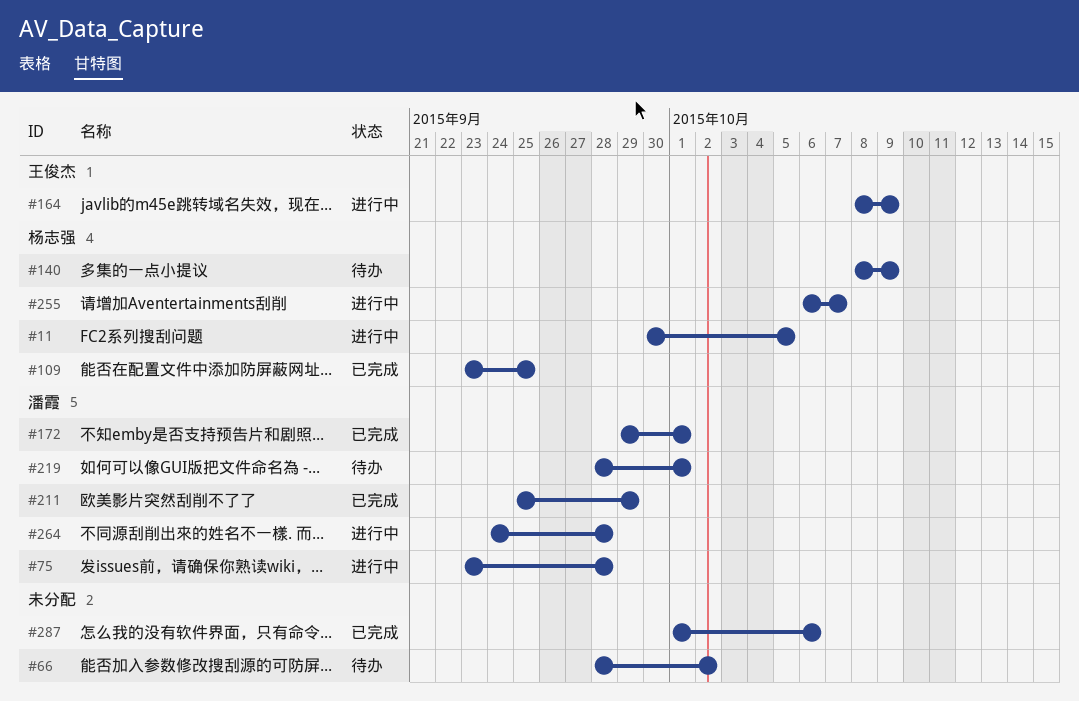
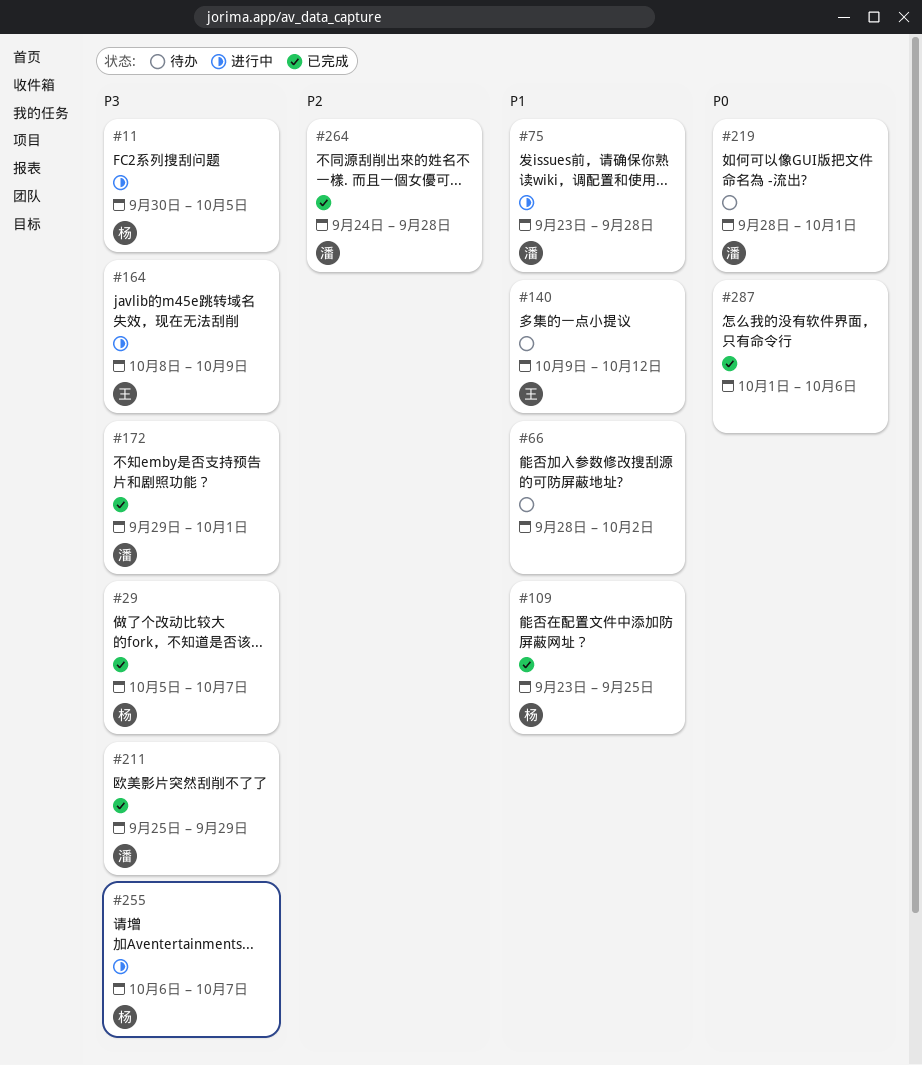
#29: none -> present
#140, owner: 杨志强 -> 王俊杰
#140, start: Oct 8 -> Oct 9
#140, due: Oct 9 -> Oct 12
#264, status: 进行中 -> 已完成

